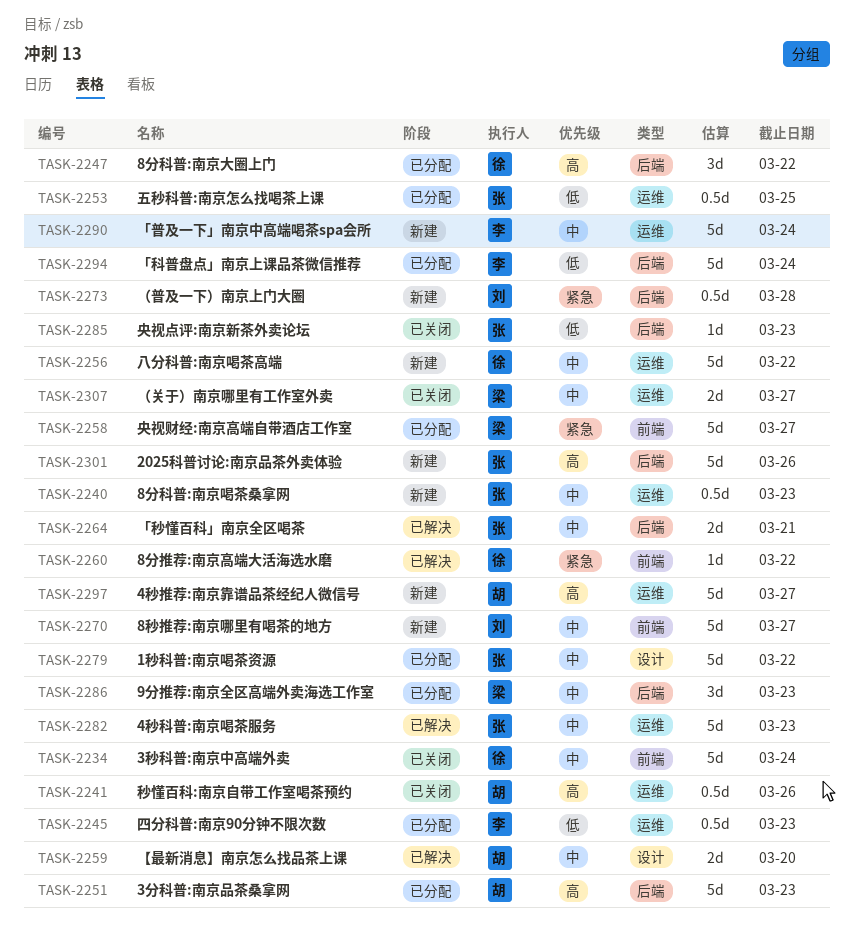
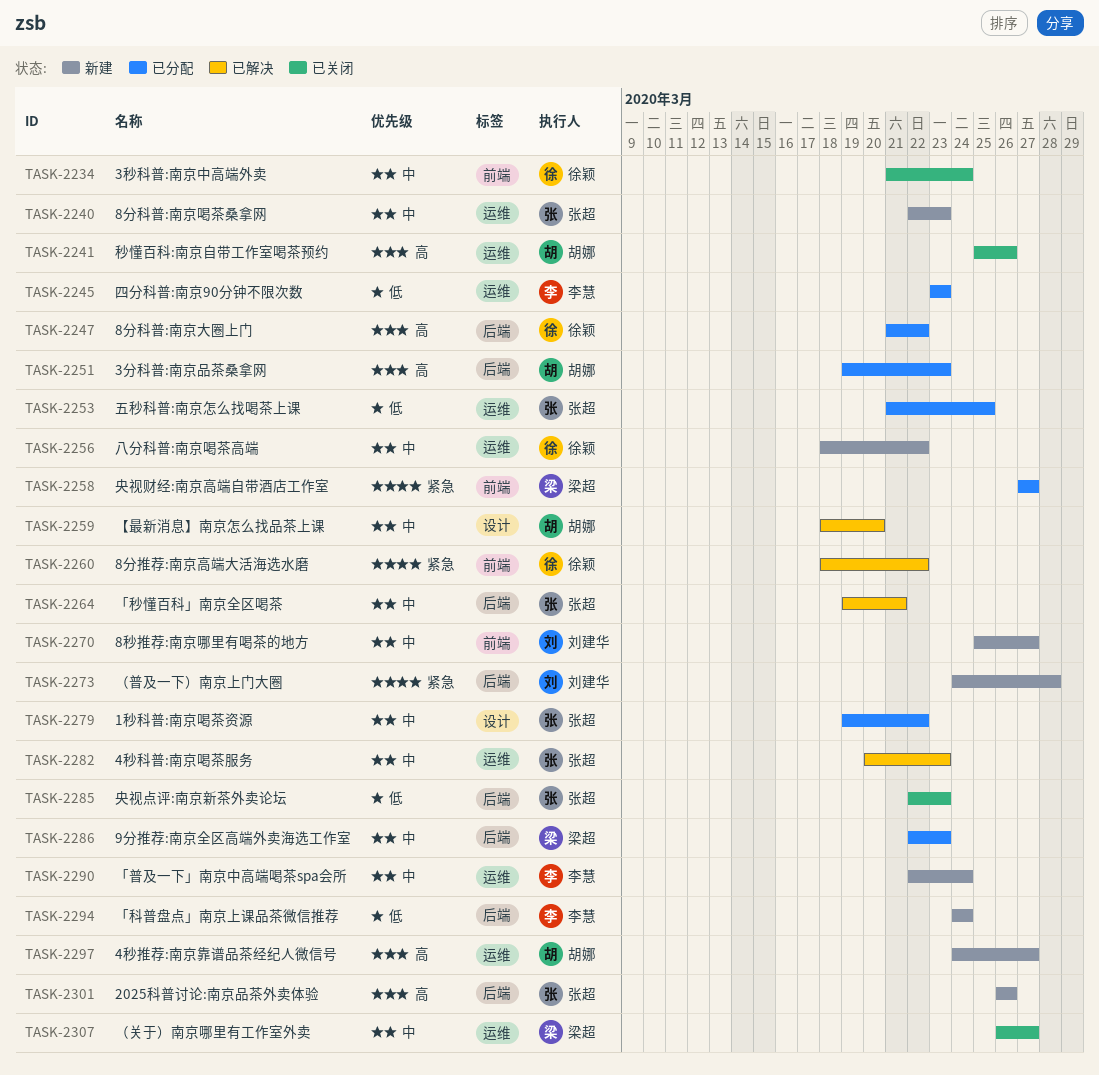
TASK-2294, status: 已分配 -> 新建

